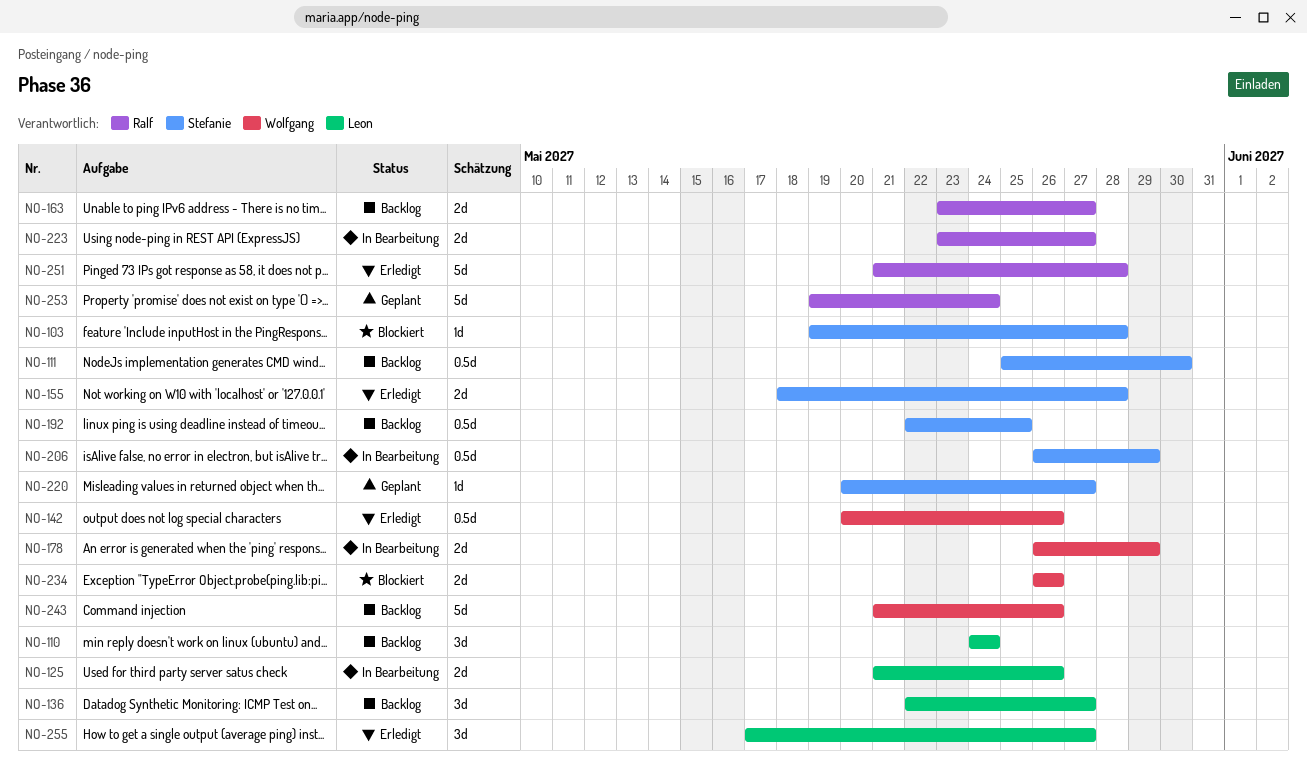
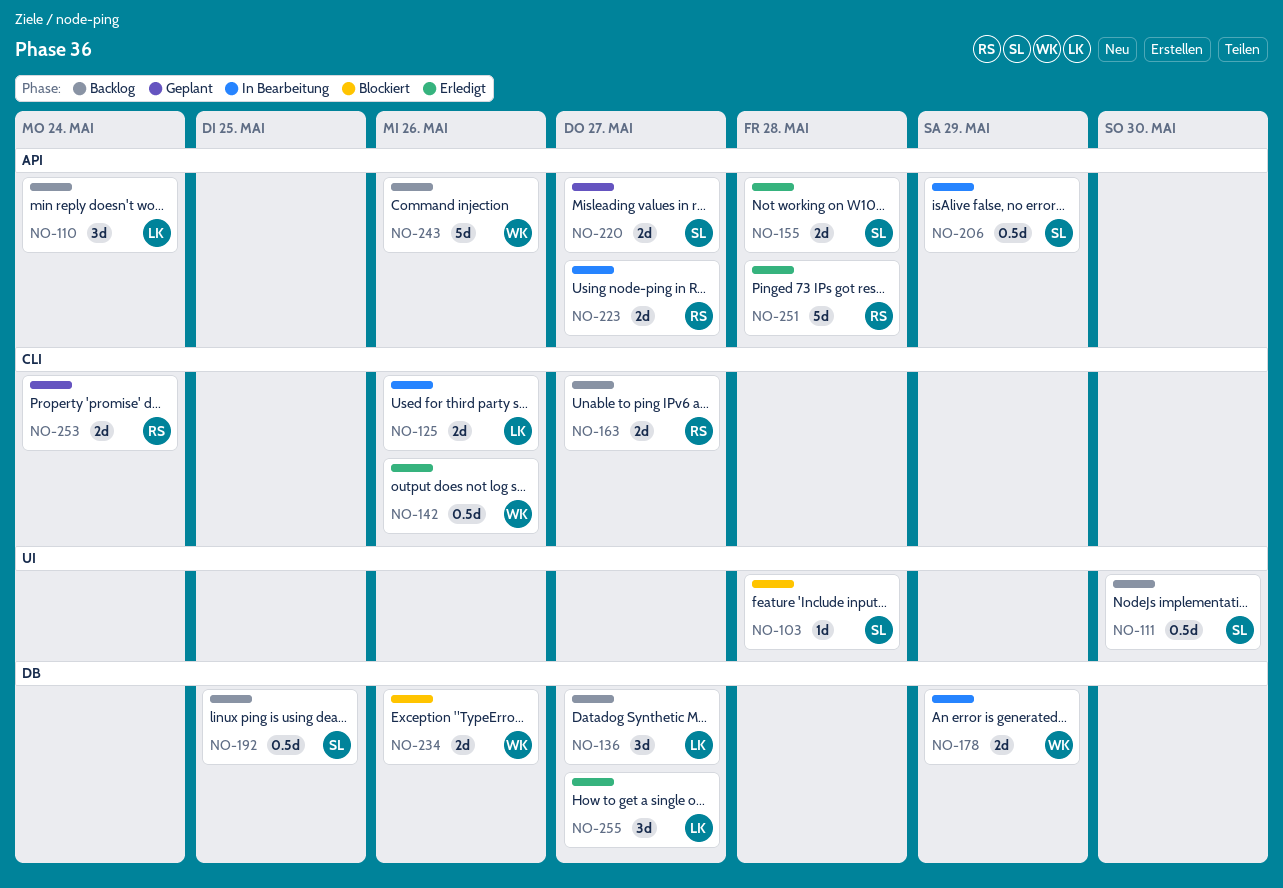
NO-220, estimate: 1d -> 2d
NO-253, estimate: 5d -> 2d

